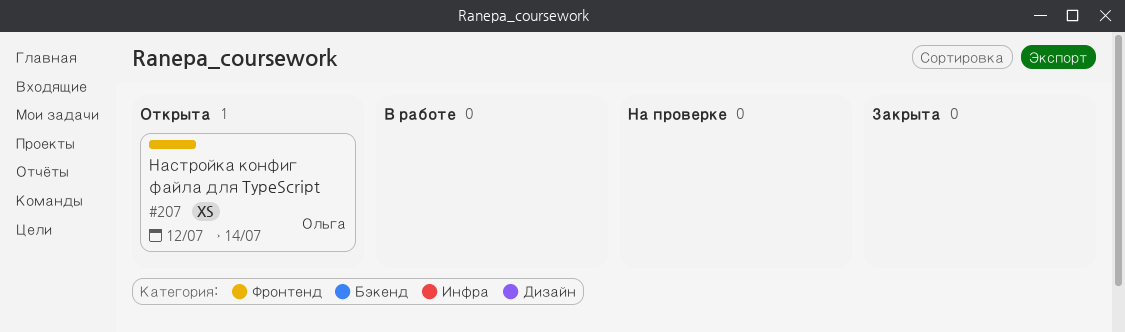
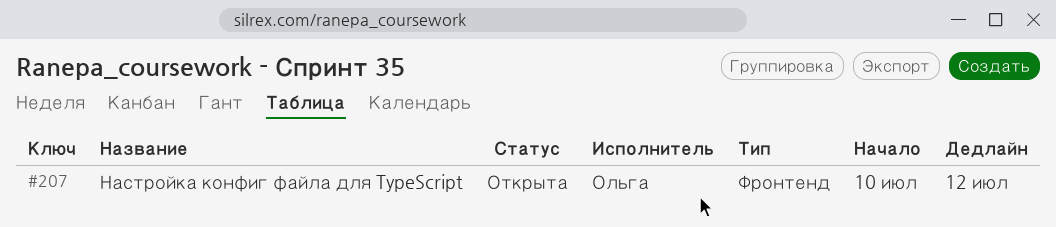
#207, start: Jul 12 -> Jul 10
#207, due: Jul 14 -> Jul 12

